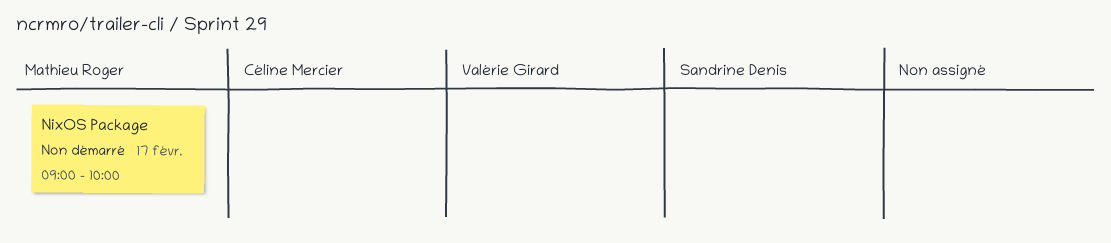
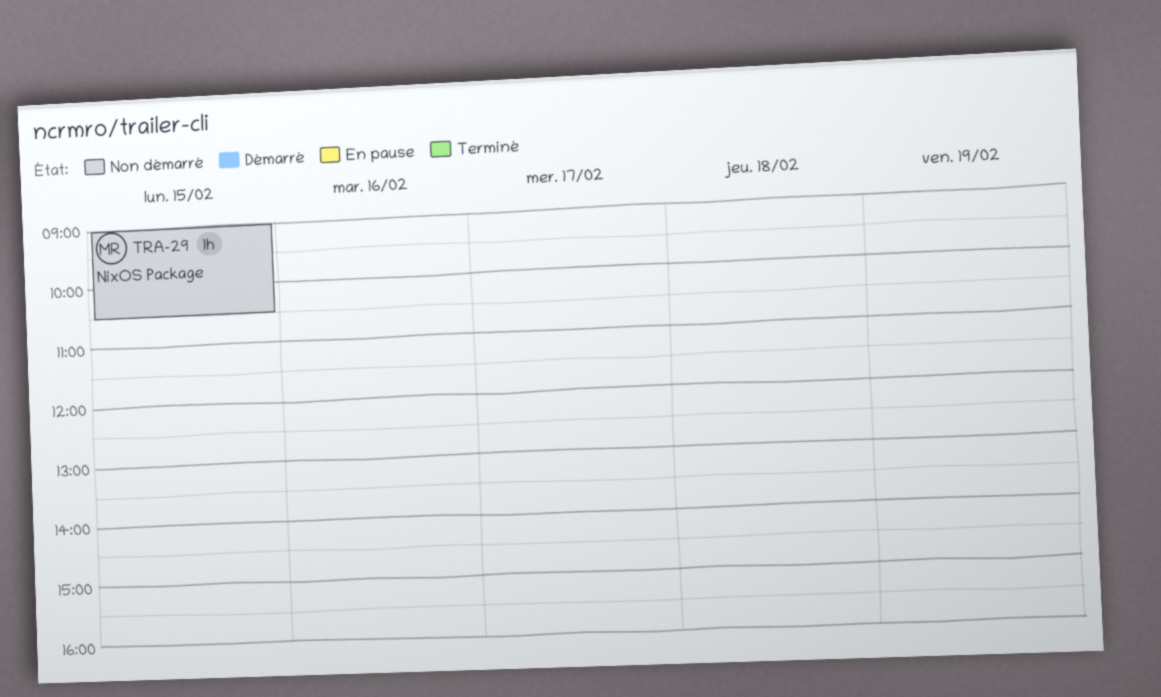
NixOS Package, day: Feb 17 -> Feb 15
NixOS Package, ends: 10:00 -> 10:30

